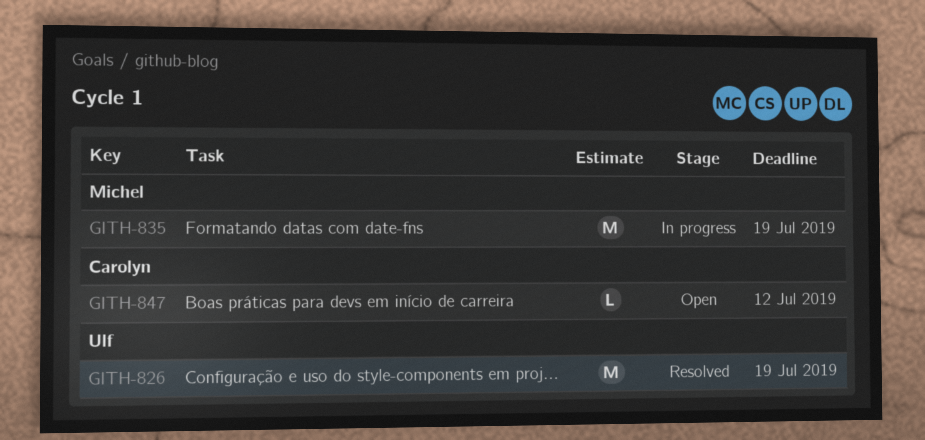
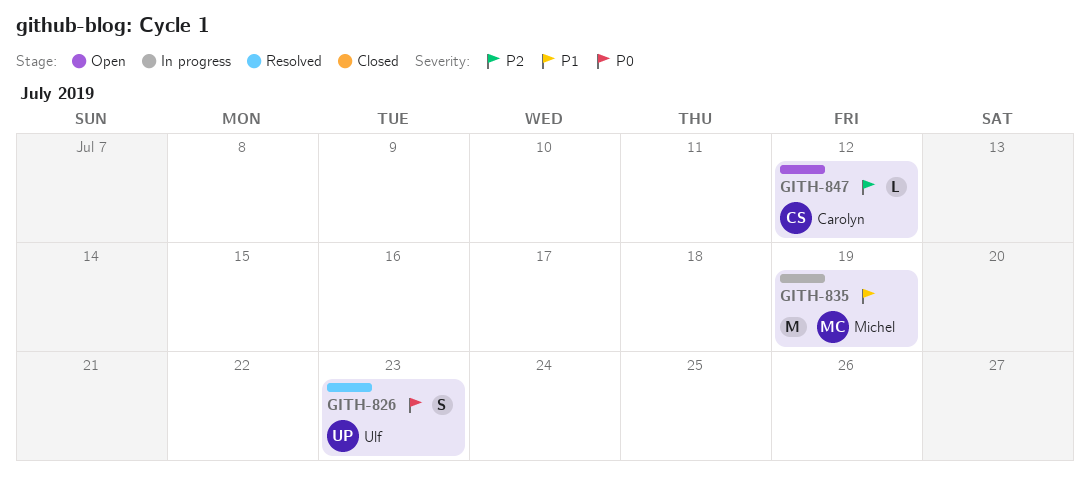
GITH-826, estimate: M -> S
GITH-826, due: Jul 19 -> Jul 23

